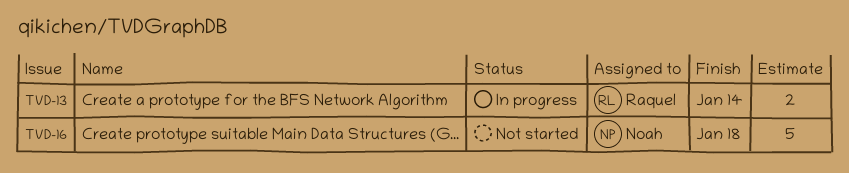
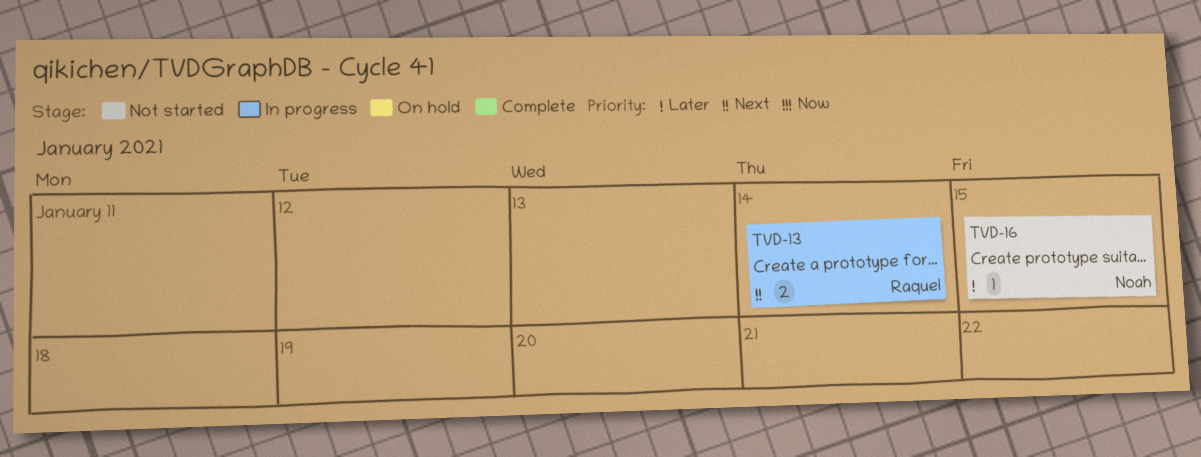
TVD-16, estimate: 5 -> 1
TVD-16, due: Jan 18 -> Jan 15

